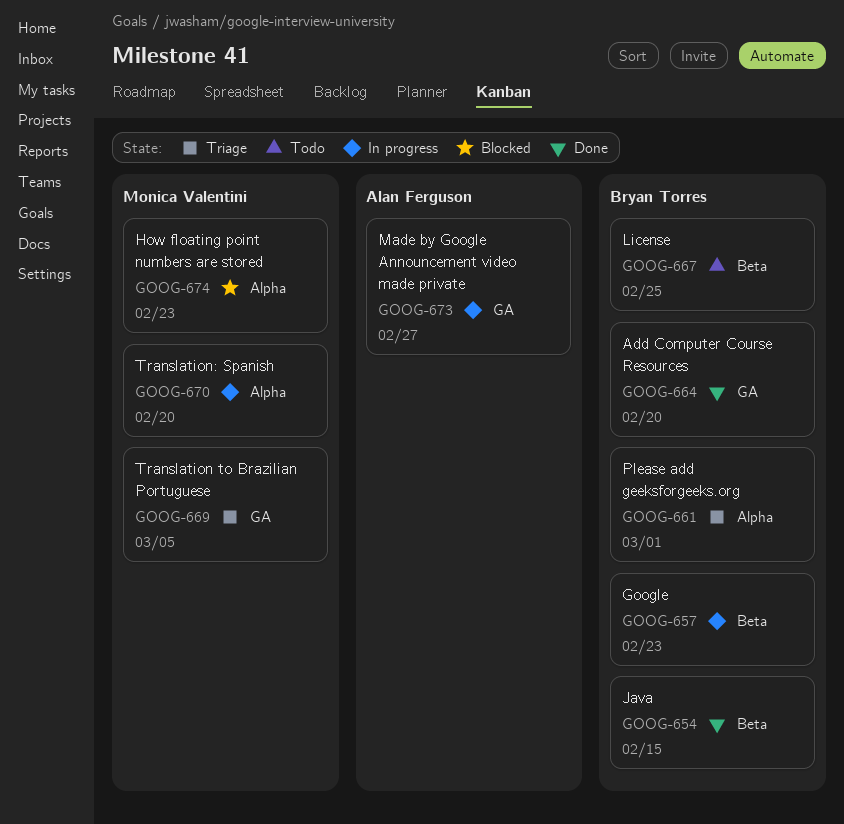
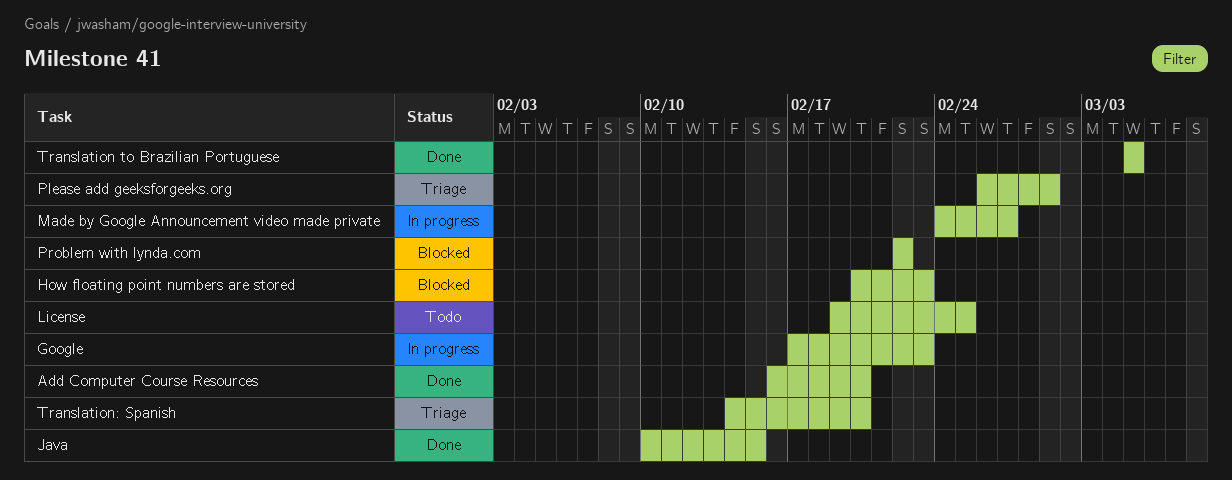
Problem with lynda.com: none -> present
Translation to Brazilian Portuguese, status: Triage -> Done
Translation: Spanish, status: In progress -> Triage

